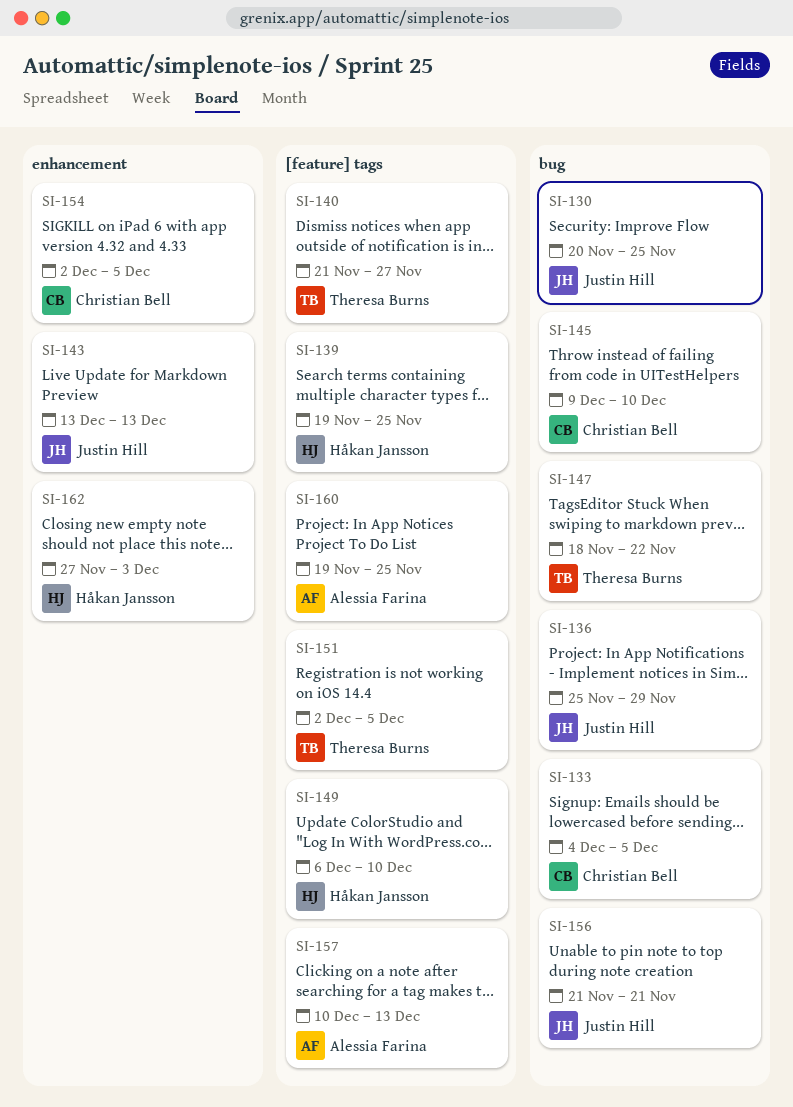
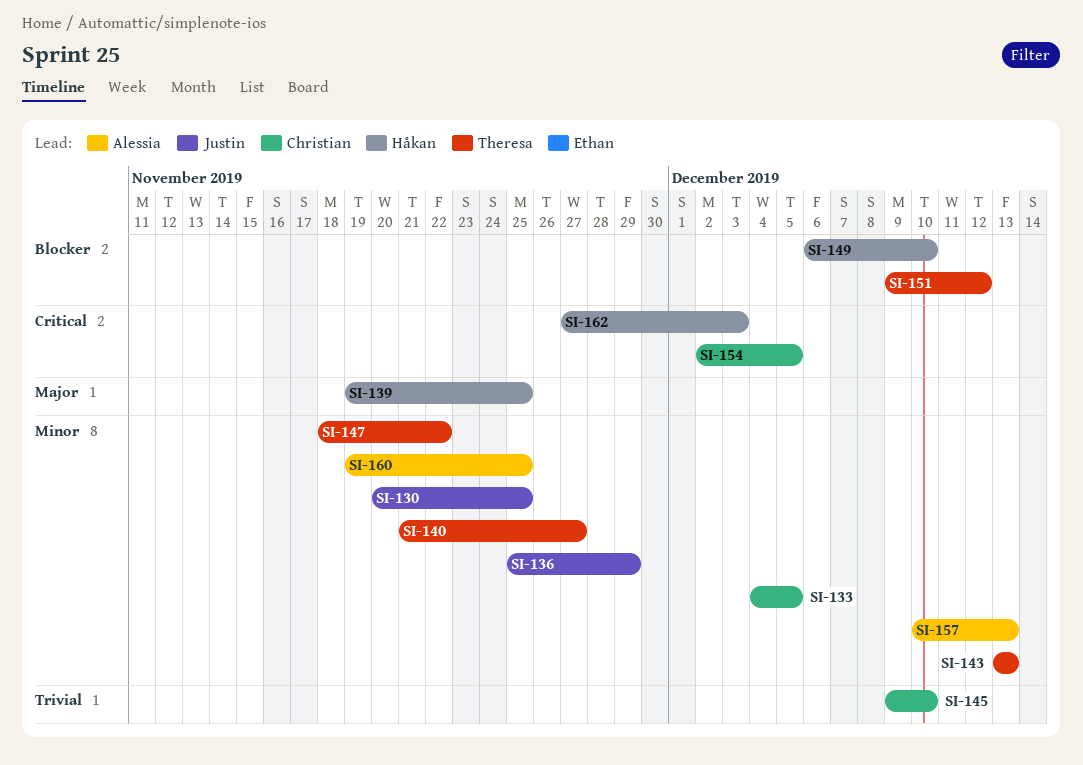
SI-143, owner: Justin Hill -> Theresa Burns
SI-151, start: Dec 2 -> Dec 9
SI-151, due: Dec 5 -> Dec 12
SI-156: present -> none

